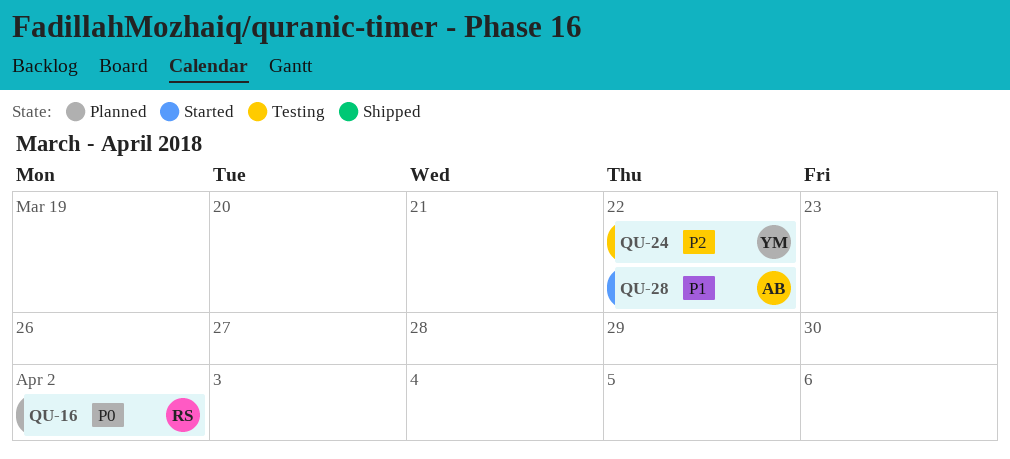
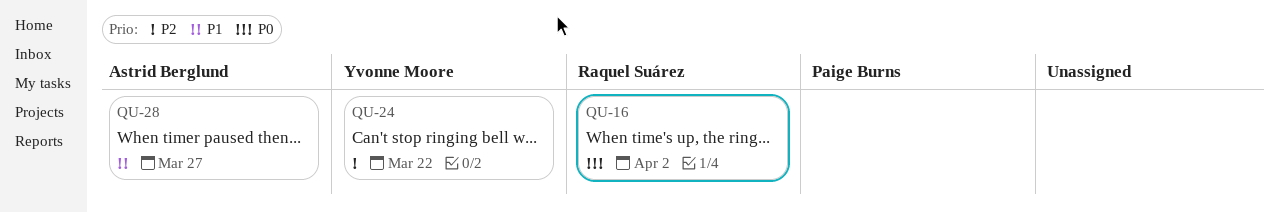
QU-28, due: Mar 22 -> Mar 27

